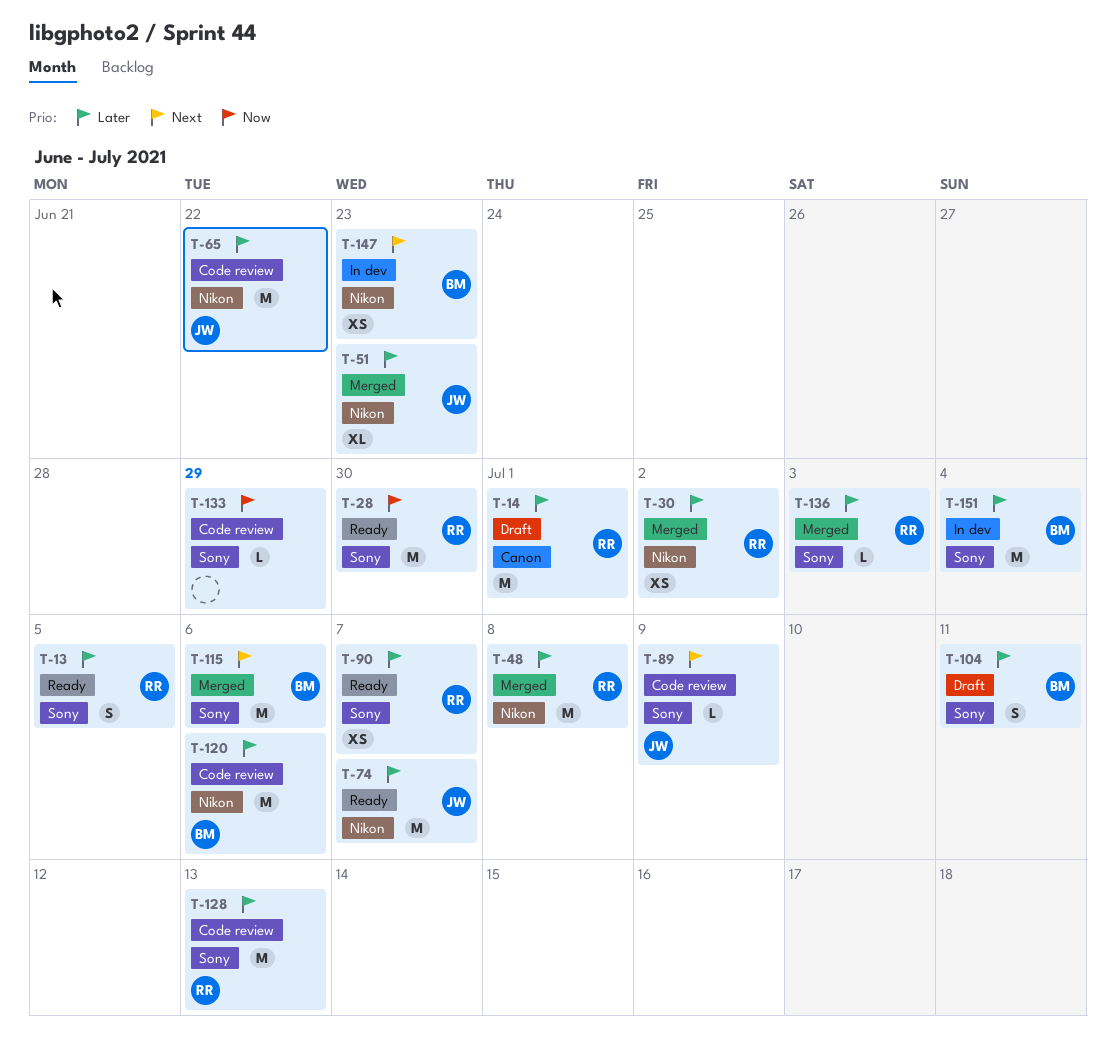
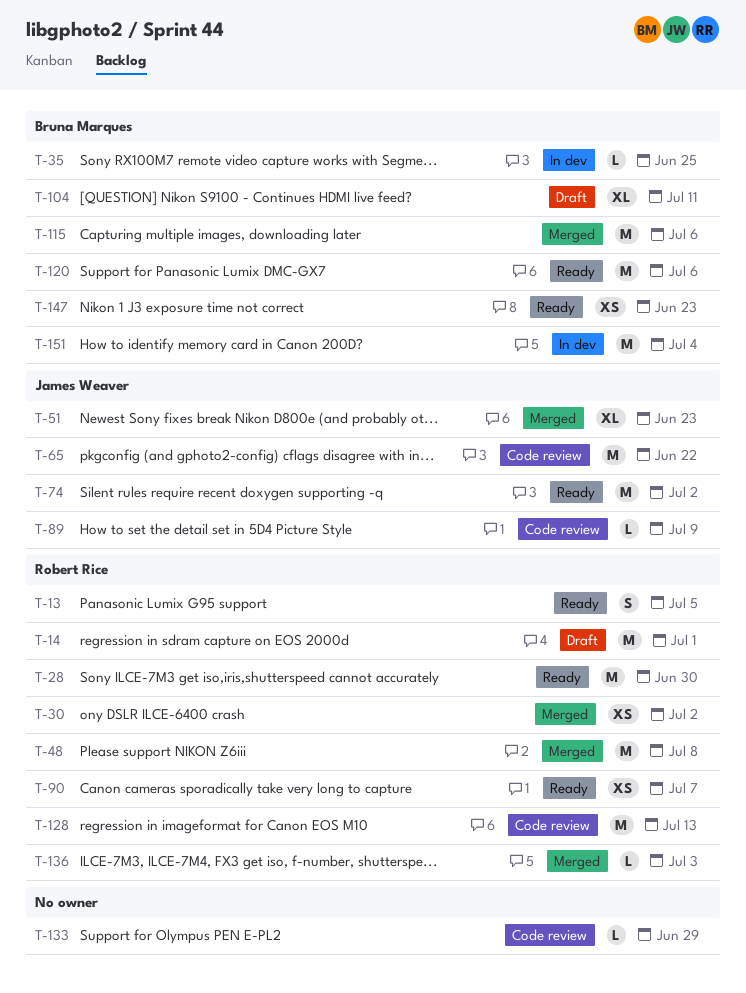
T-35: none -> present
T-74, due: Jul 7 -> Jul 2
T-104, estimate: S -> XL
T-120, status: Code review -> Ready
T-147, status: In dev -> Ready

